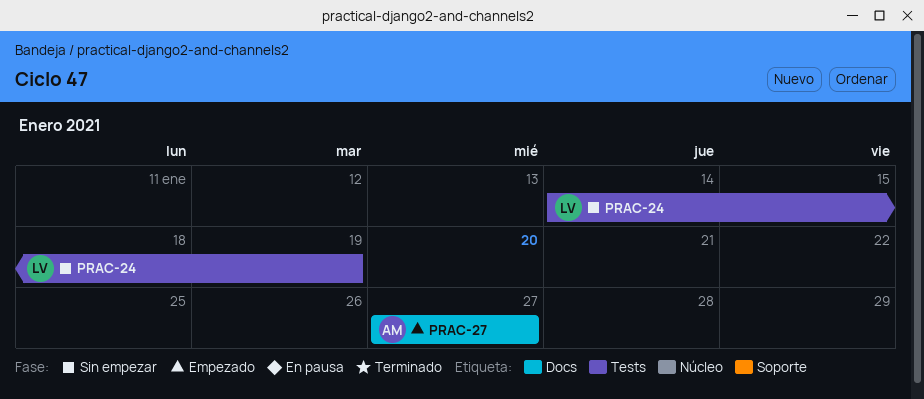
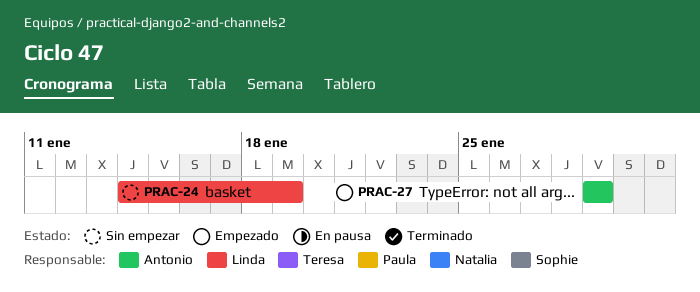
PRAC-27, start: Jan 27 -> Jan 29
PRAC-27, due: Jan 27 -> Jan 29

